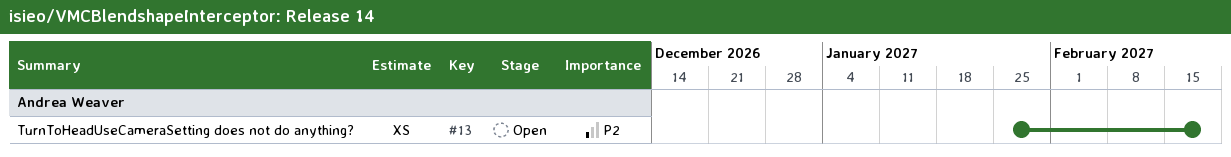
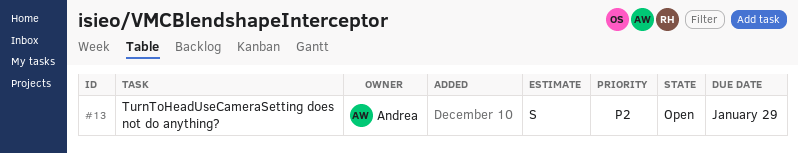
#13, estimate: XS -> S
#13, due: Feb 19 -> Jan 29

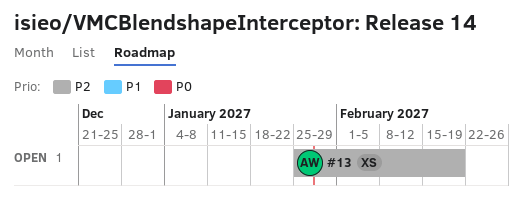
#13, estimate: S -> XS
#13, due: Jan 29 -> Feb 19

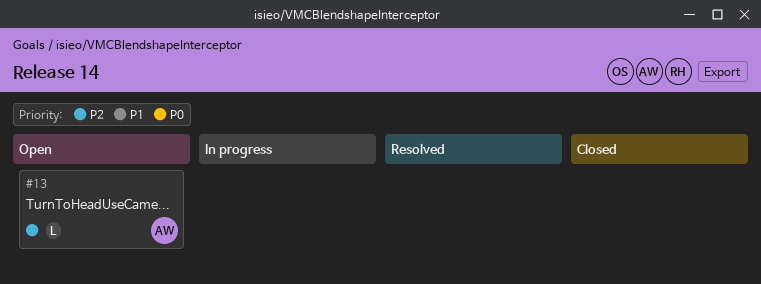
#13, estimate: XS -> L

